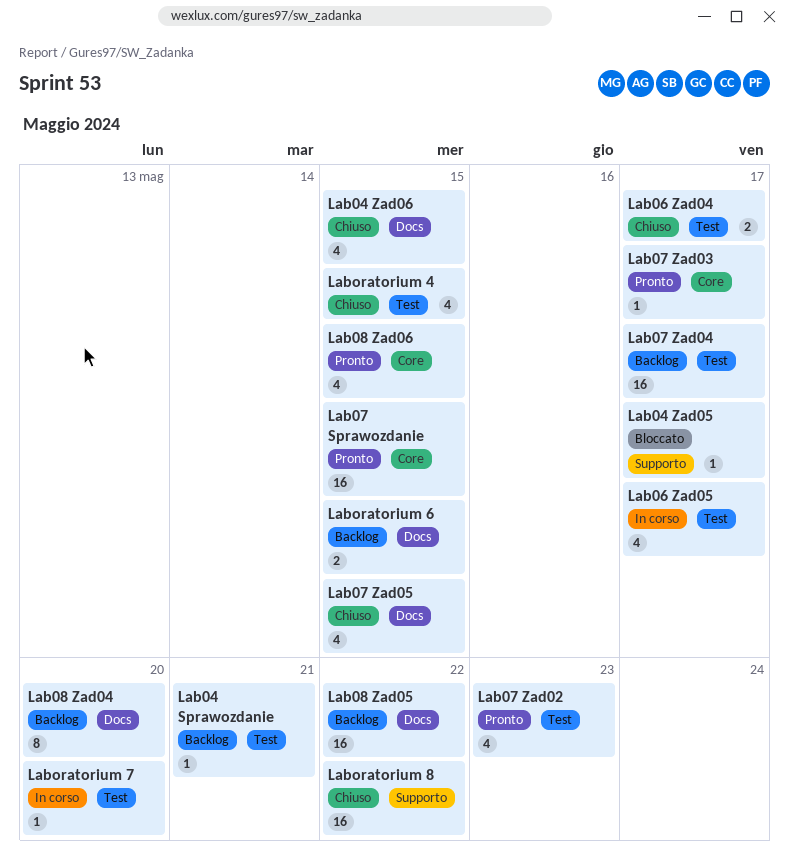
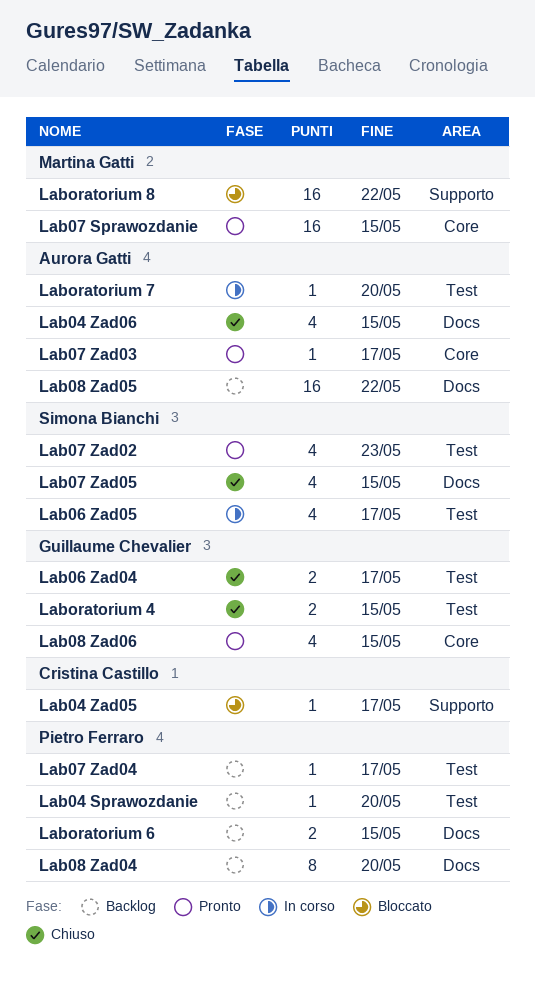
Lab04 Sprawozdanie, due: May 21 -> May 20
Lab07 Zad04, estimate: 16 -> 1
Laboratorium 4, estimate: 4 -> 2
Laboratorium 8, status: Chiuso -> Bloccato

